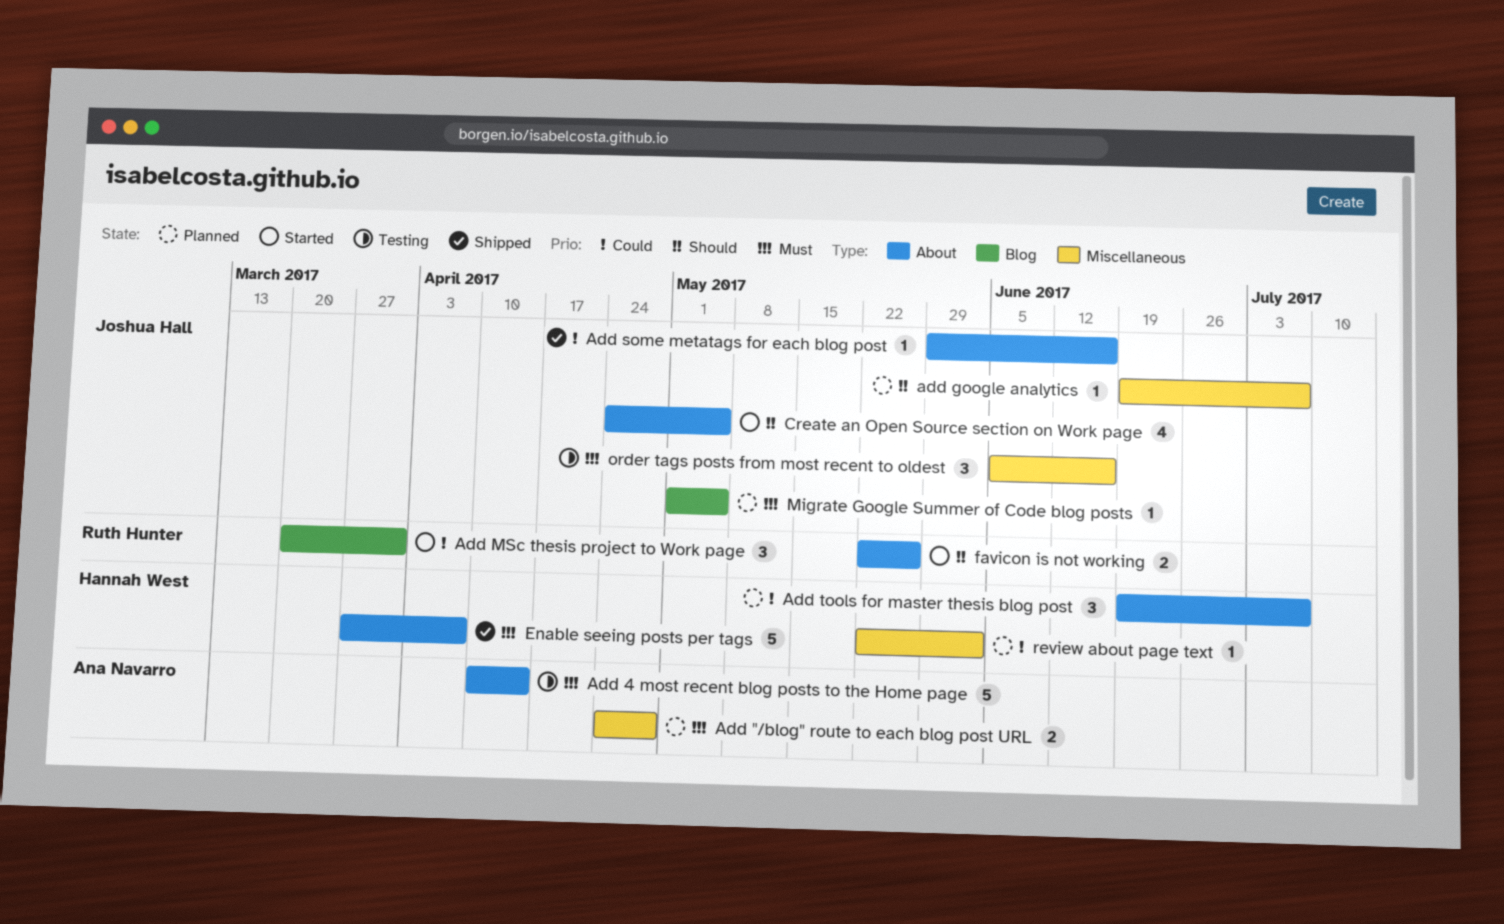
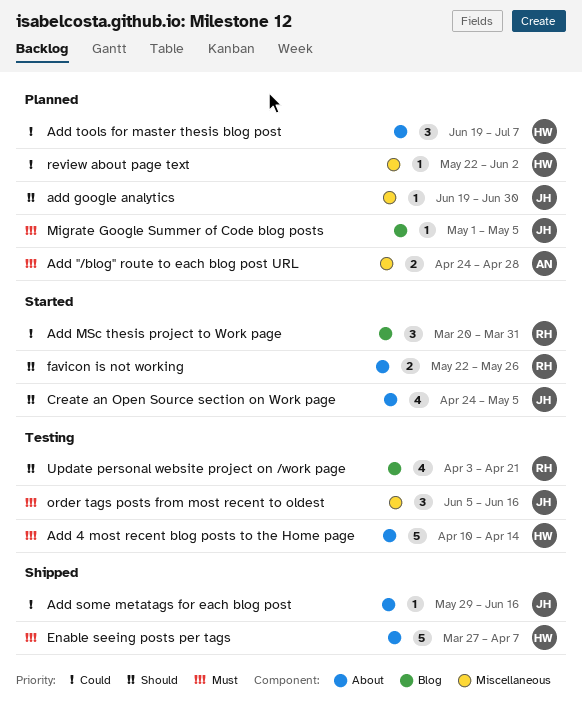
Add 4 most recent blog posts to the Home page, owner: Ana Navarro -> Hannah West
add google analytics, due: Jul 7 -> Jun 30
Update personal website project on /work page: none -> present

